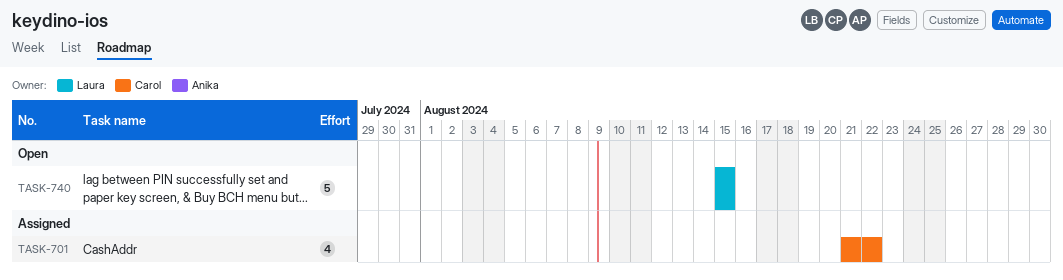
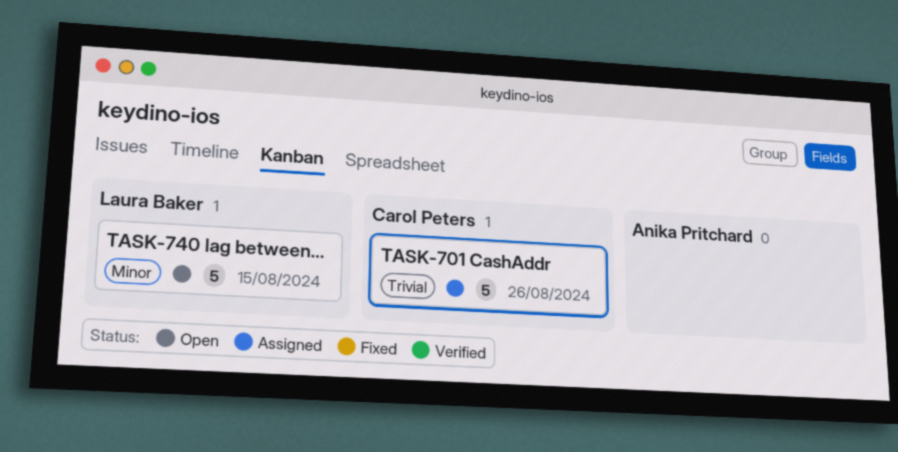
TASK-701, estimate: 4 -> 5
TASK-701, due: Aug 22 -> Aug 26

